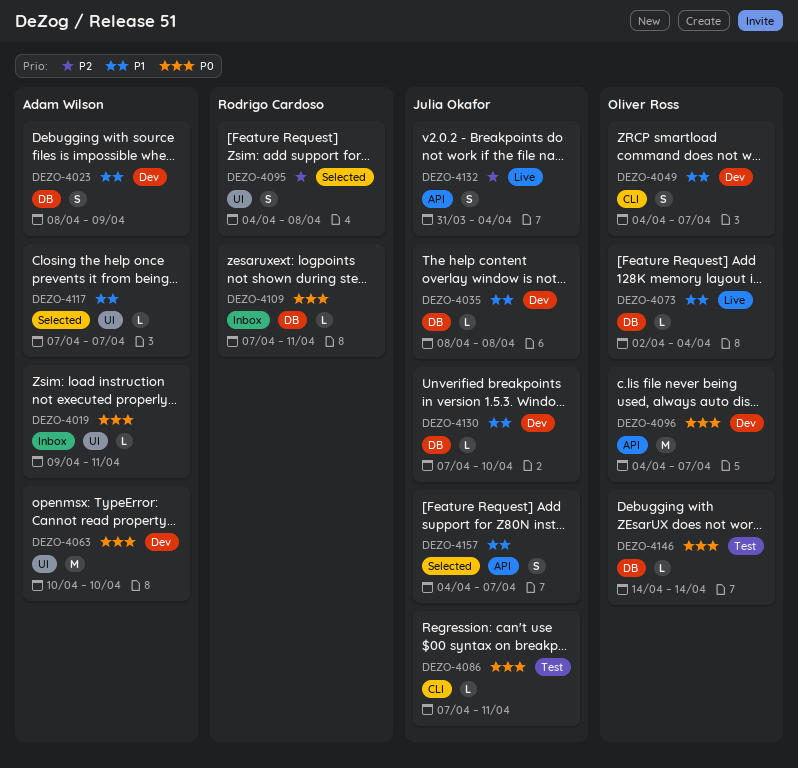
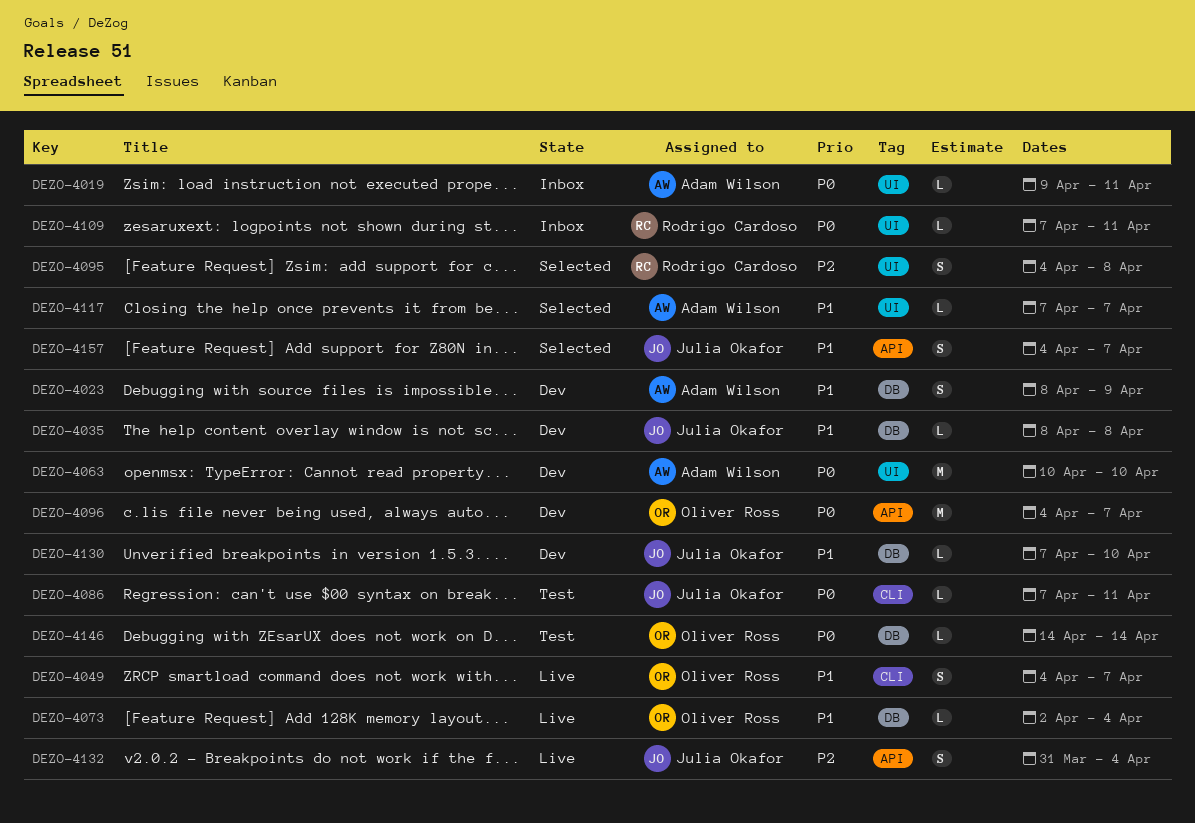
DEZO-4049, status: Dev -> Live
DEZO-4109, label: DB -> UI

